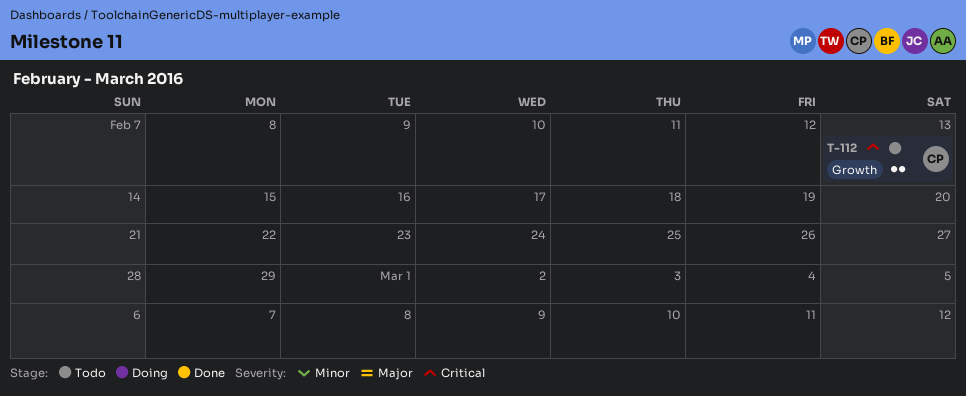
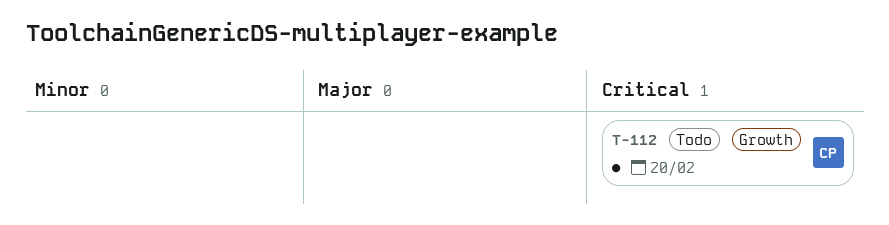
T-112, estimate: 2 -> 1
T-112, due: Feb 13 -> Feb 20

